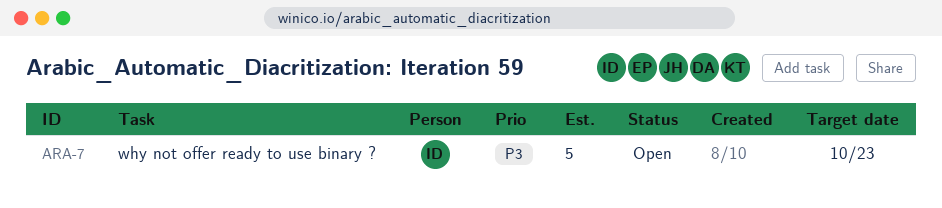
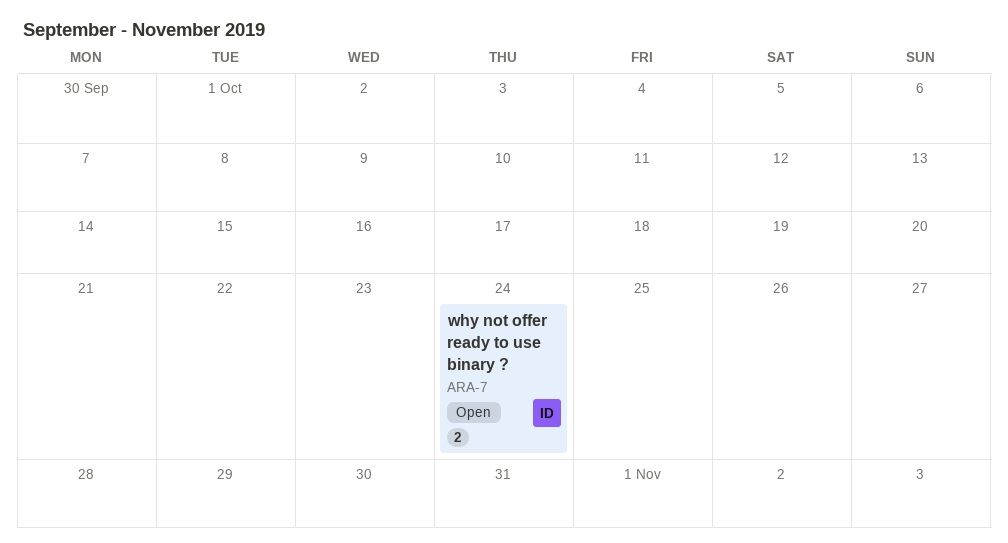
ARA-7, estimate: 5 -> 2
ARA-7, due: Oct 23 -> Oct 24

